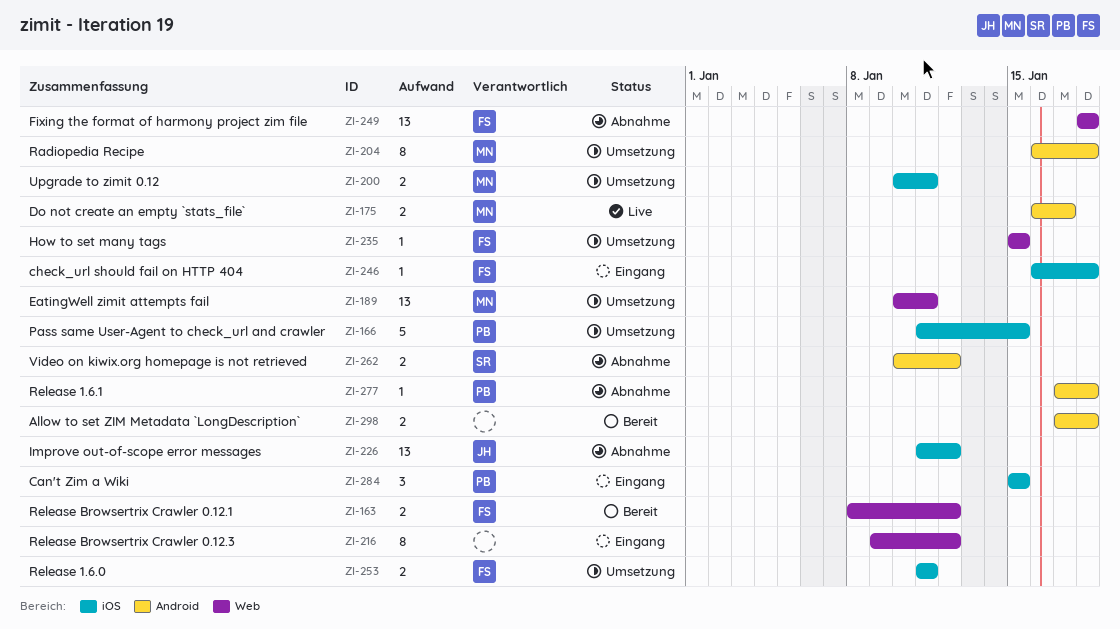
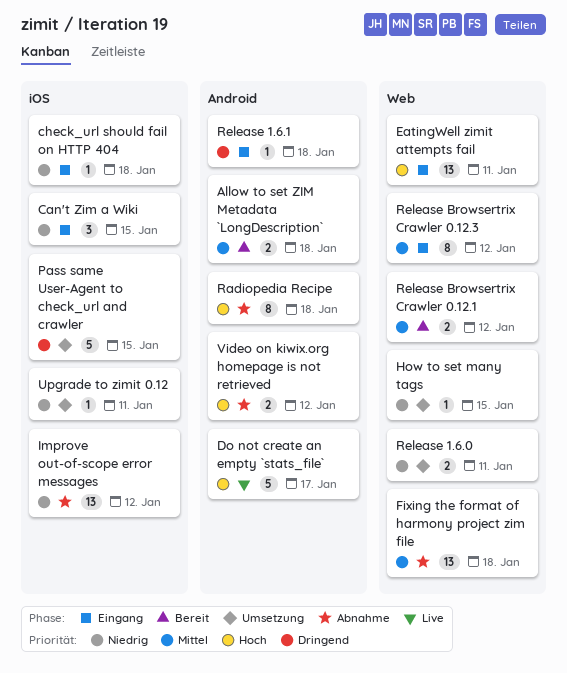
Do not create an empty `stats_file`, estimate: 2 -> 5
EatingWell zimit attempts fail, status: Umsetzung -> Eingang
Radiopedia Recipe, status: Umsetzung -> Abnahme
Release 1.6.0, label: iOS -> Web
Release 1.6.1, status: Abnahme -> Eingang
Upgrade to zimit 0.12, estimate: 2 -> 1

